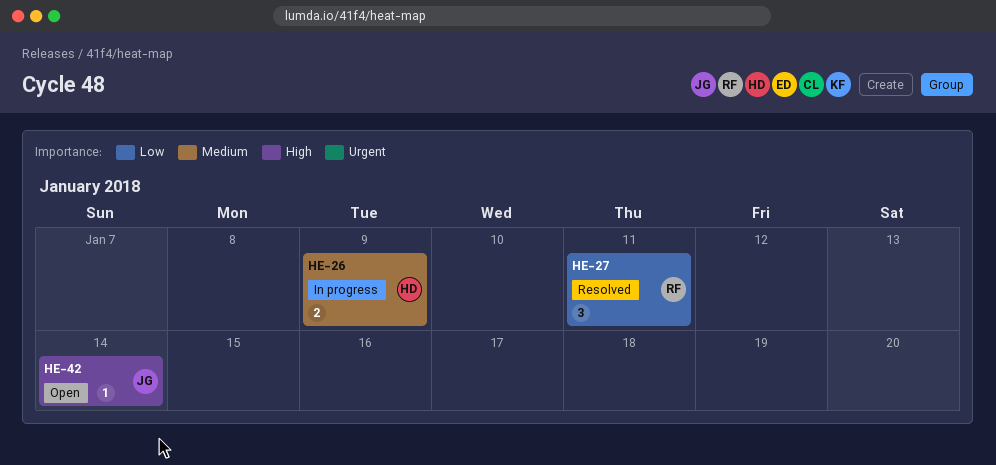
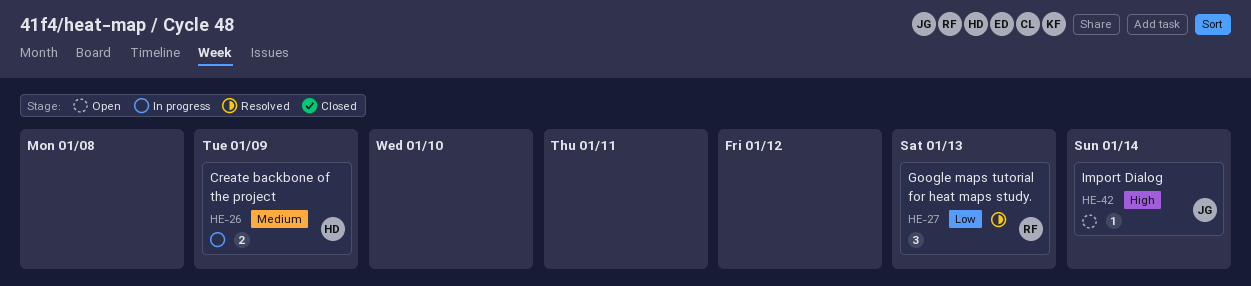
HE-27, due: Jan 11 -> Jan 13

